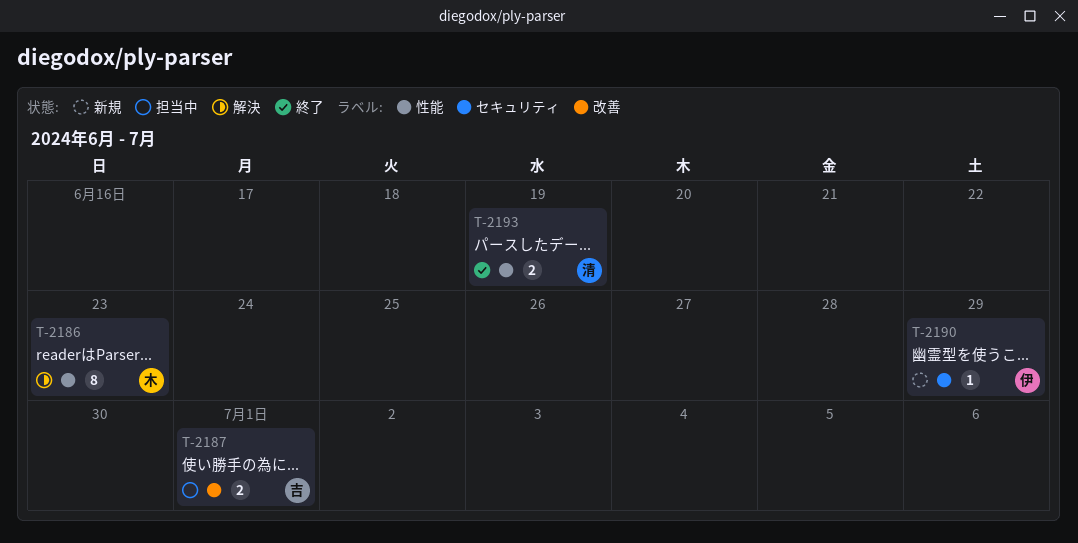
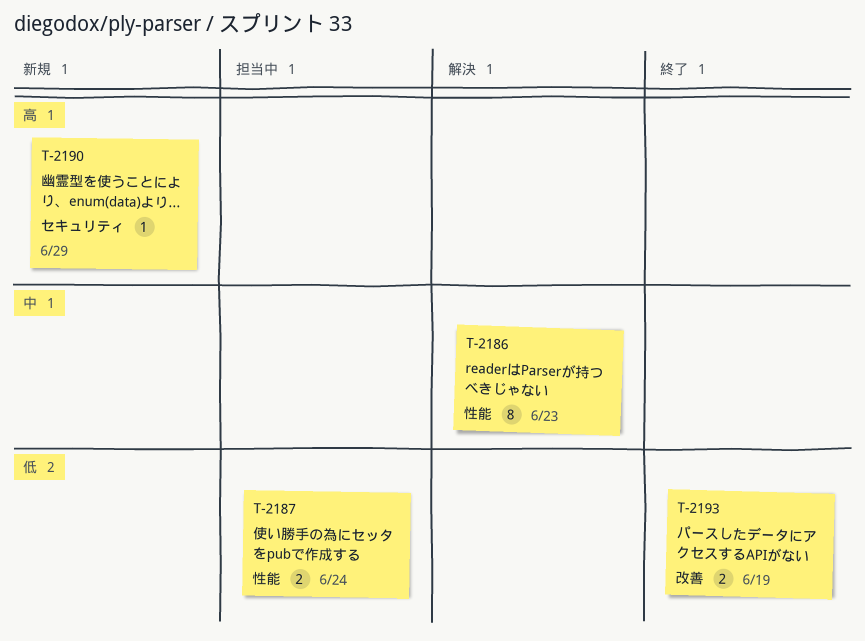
T-2187, label: 改善 -> 性能
T-2187, due: Jul 1 -> Jun 24
T-2193, label: 性能 -> 改善

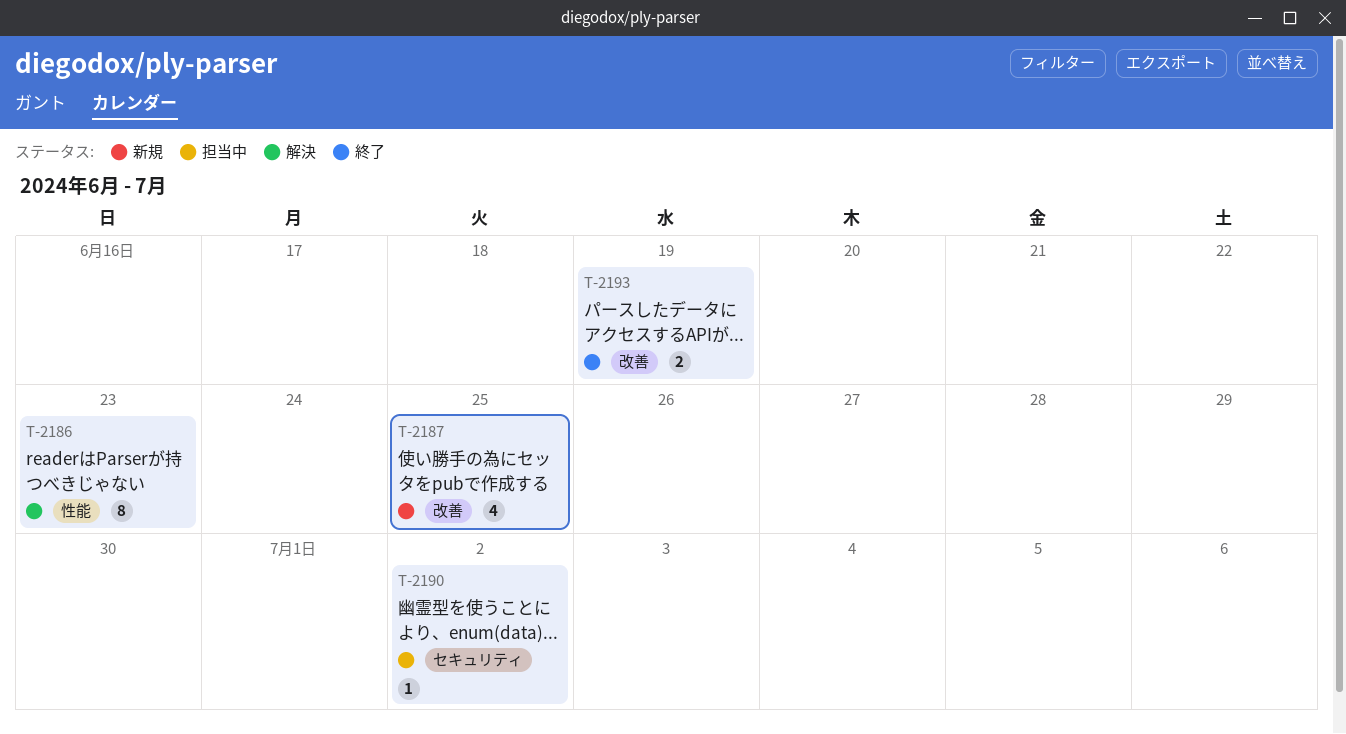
T-2187, status: 担当中 -> 新規
T-2187, label: 性能 -> 改善
T-2187, estimate: 2 -> 4
T-2187, due: Jun 24 -> Jun 25
T-2190, status: 新規 -> 担当中
T-2190, due: Jun 29 -> Jul 2

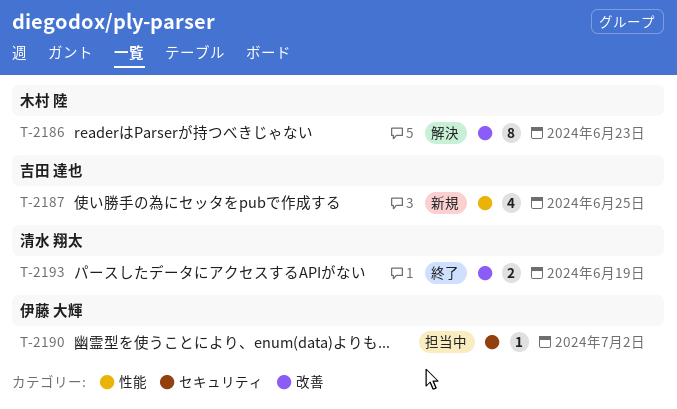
T-2186, label: 性能 -> 改善
T-2187, label: 改善 -> 性能

